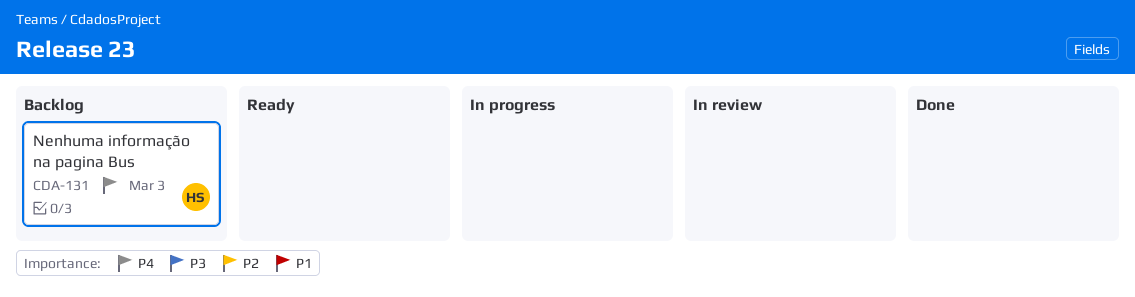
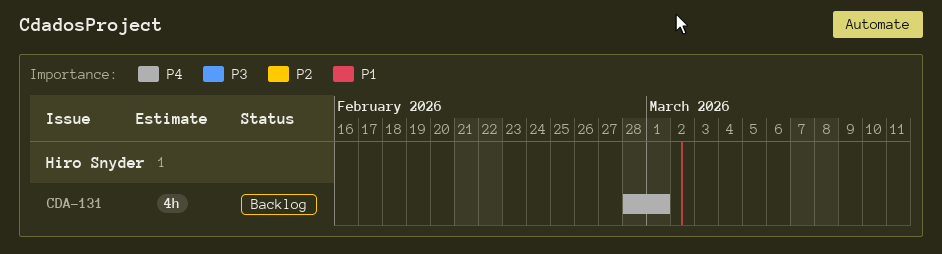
CDA-131, due: Mar 3 -> Mar 1

